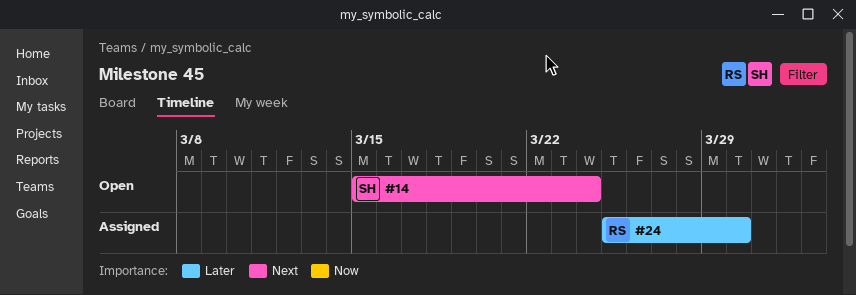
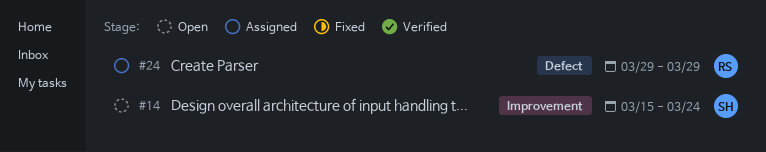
#24, start: Mar 25 -> Mar 29
#24, due: Mar 30 -> Mar 29

